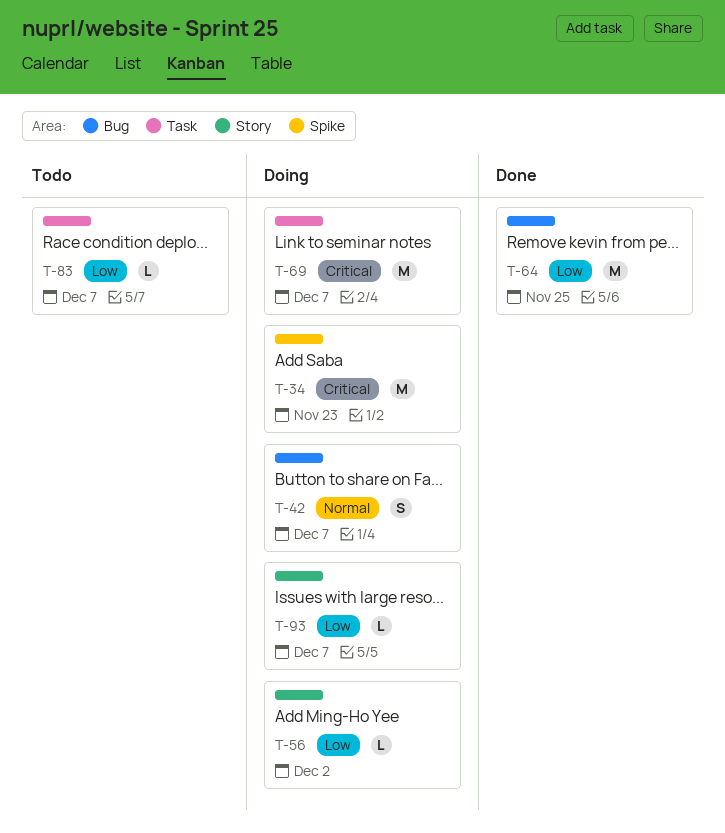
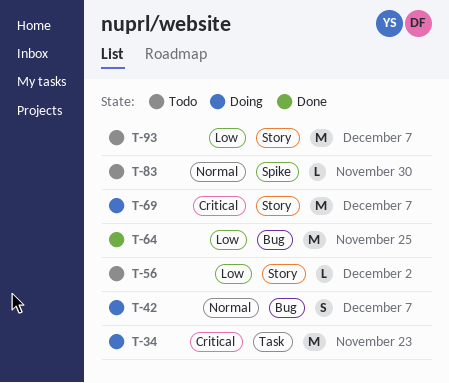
T-34, label: Spike -> Task
T-56, status: Doing -> Todo
T-69, label: Task -> Story
T-83, priority: Low -> Normal
T-83, label: Task -> Spike
T-83, due: Dec 7 -> Nov 30
T-93, status: Doing -> Todo
T-93, estimate: L -> M

